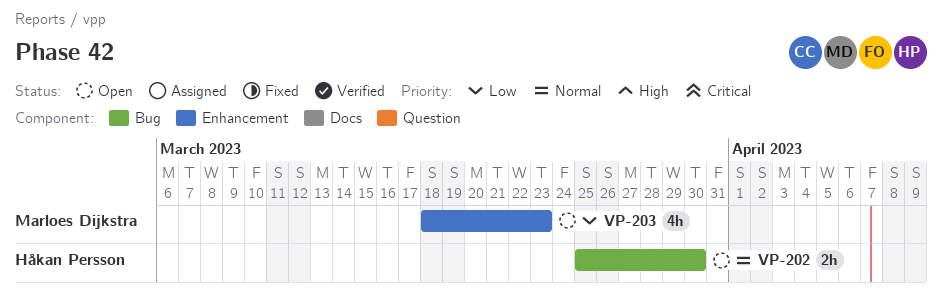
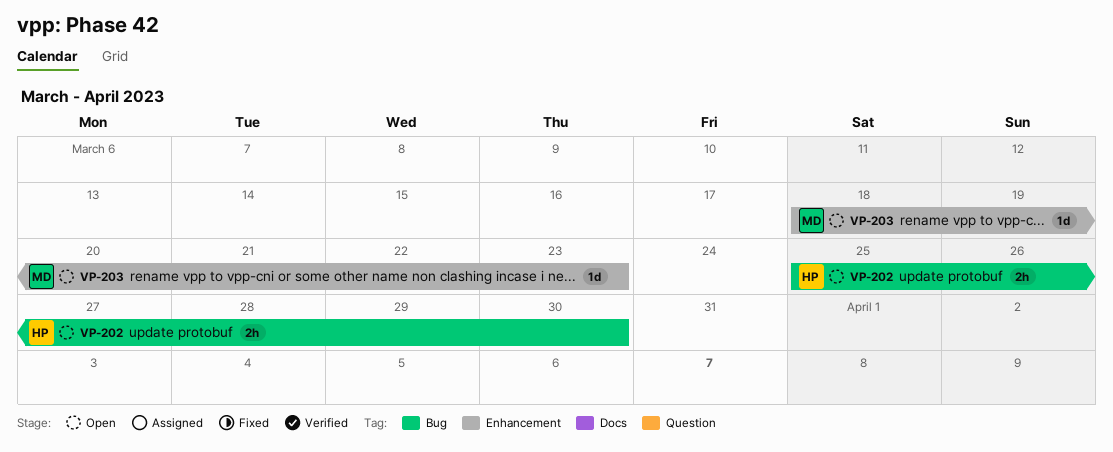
VP-203, estimate: 4h -> 1d

